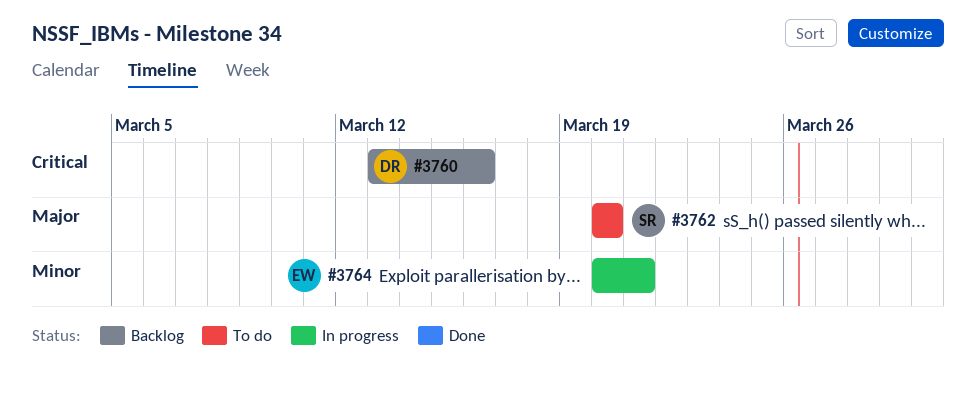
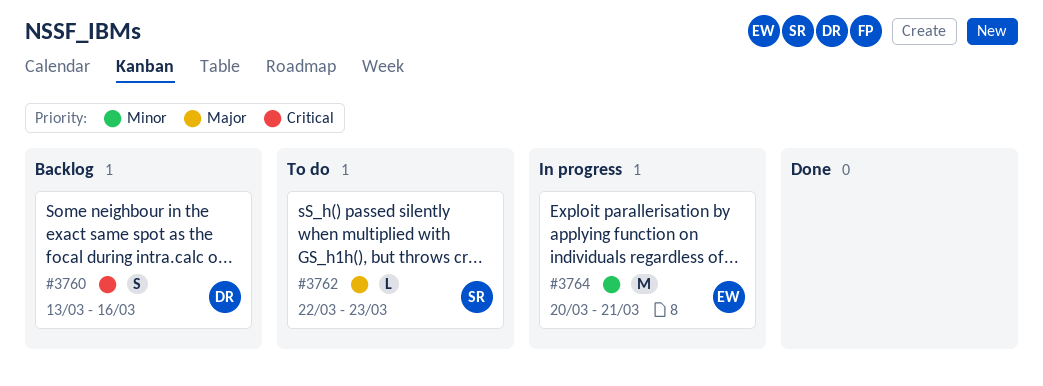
#3762, start: Mar 20 -> Mar 22
#3762, due: Mar 20 -> Mar 23

